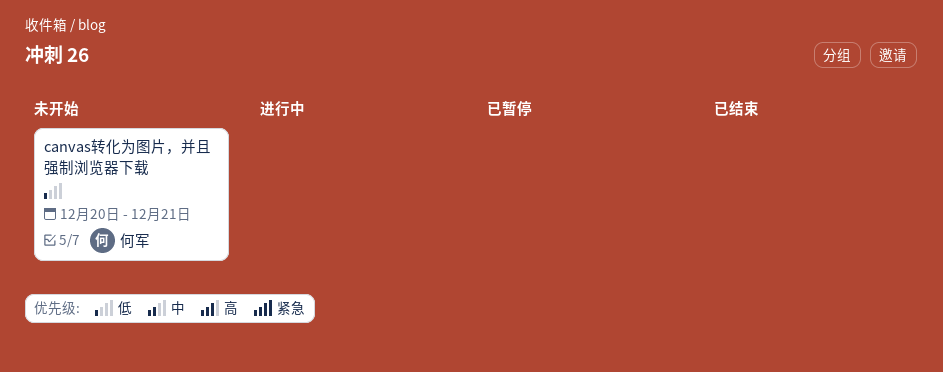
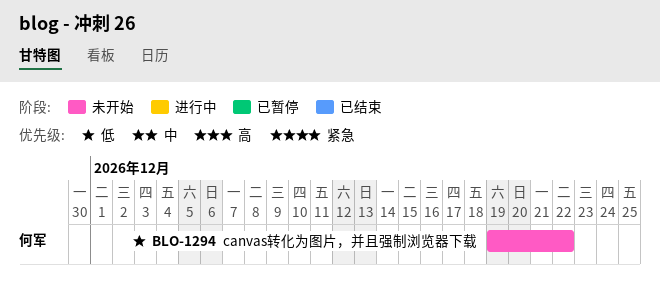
canvas转化为图片，并且强制浏览器下载, start: Dec 20 -> Dec 19
canvas转化为图片，并且强制浏览器下载, due: Dec 21 -> Dec 22

